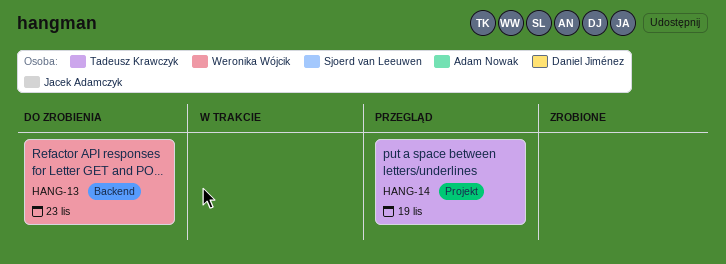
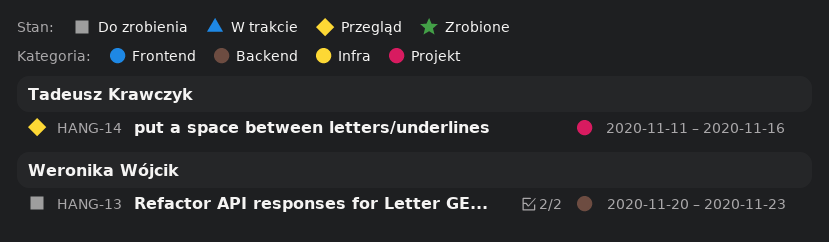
HANG-14, due: Nov 19 -> Nov 16

